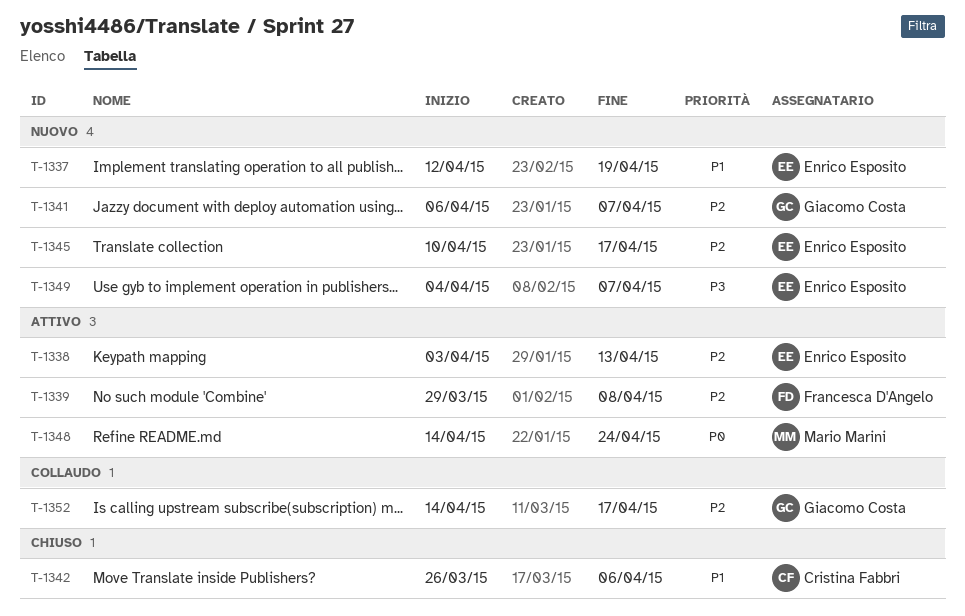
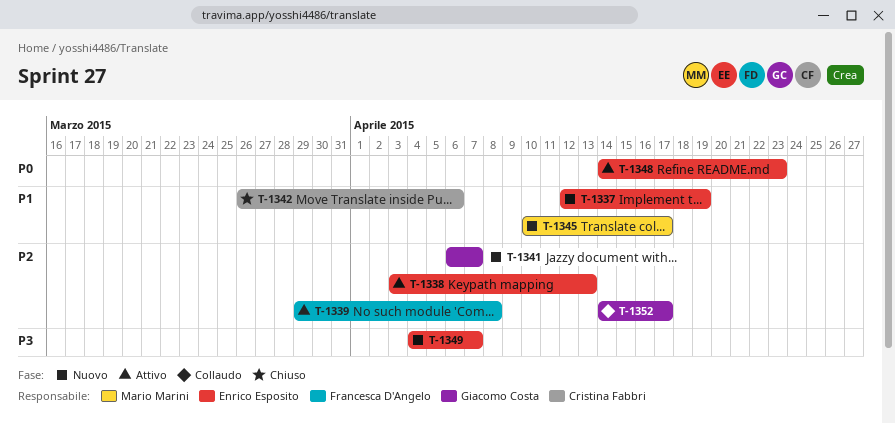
T-1345, owner: Enrico Esposito -> Mario Marini
T-1345, priority: P2 -> P1
T-1348, owner: Mario Marini -> Enrico Esposito
T-1348, due: Apr 24 -> Apr 23

